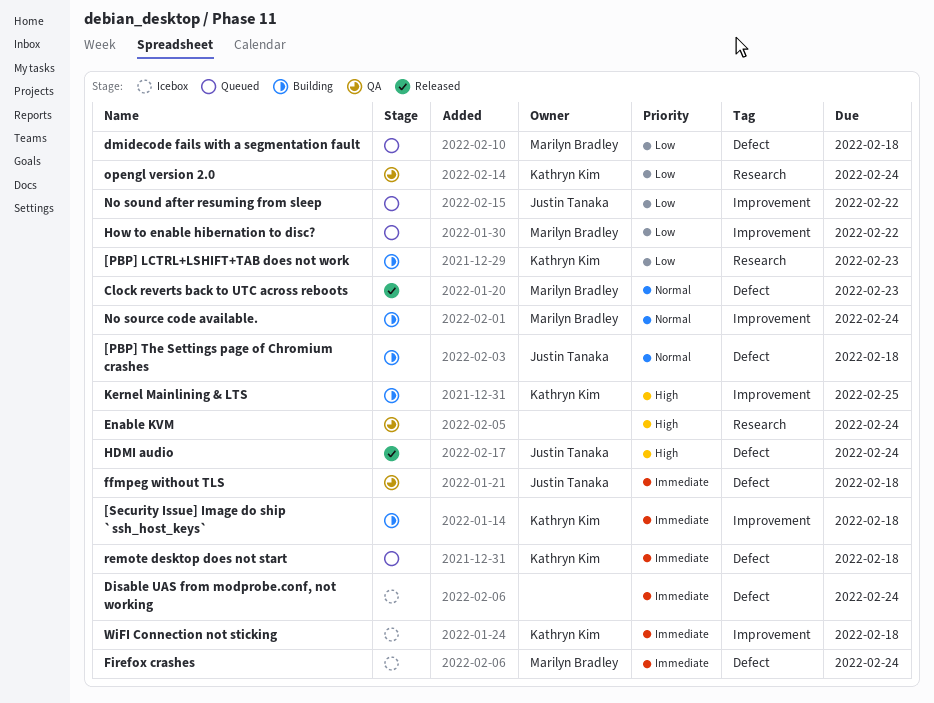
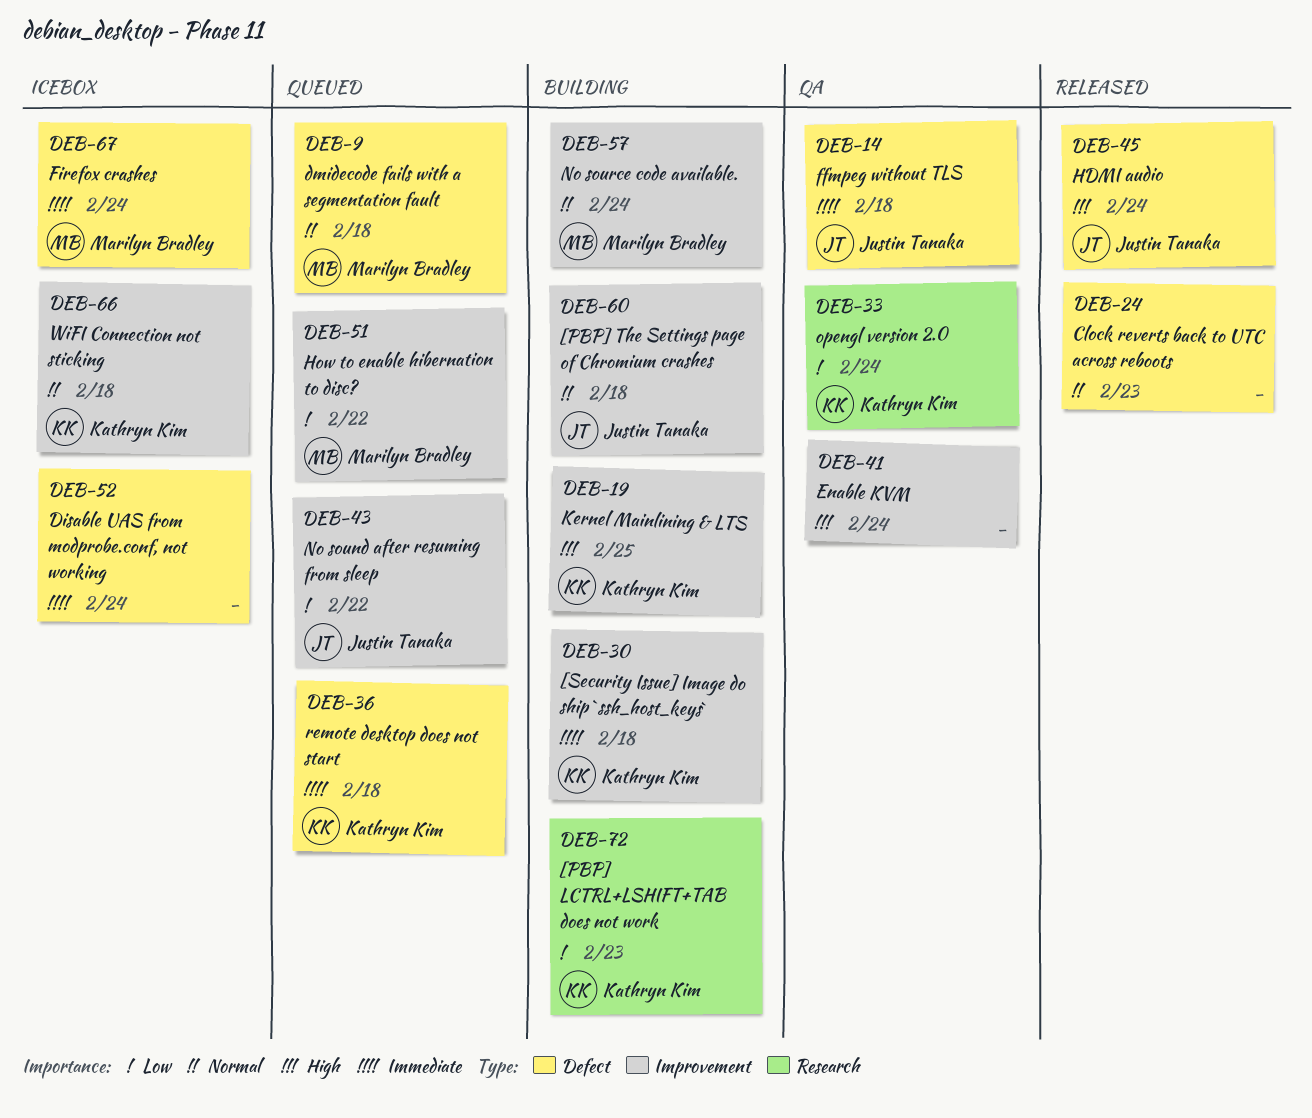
[PBP] The Settings page of Chromium crashes, label: Defect -> Improvement
Clock reverts back to UTC across reboots, owner: Marilyn Bradley -> none
dmidecode fails with a segmentation fault, priority: Low -> Normal
Enable KVM, label: Research -> Improvement
WiFI Connection not sticking, priority: Immediate -> Normal

